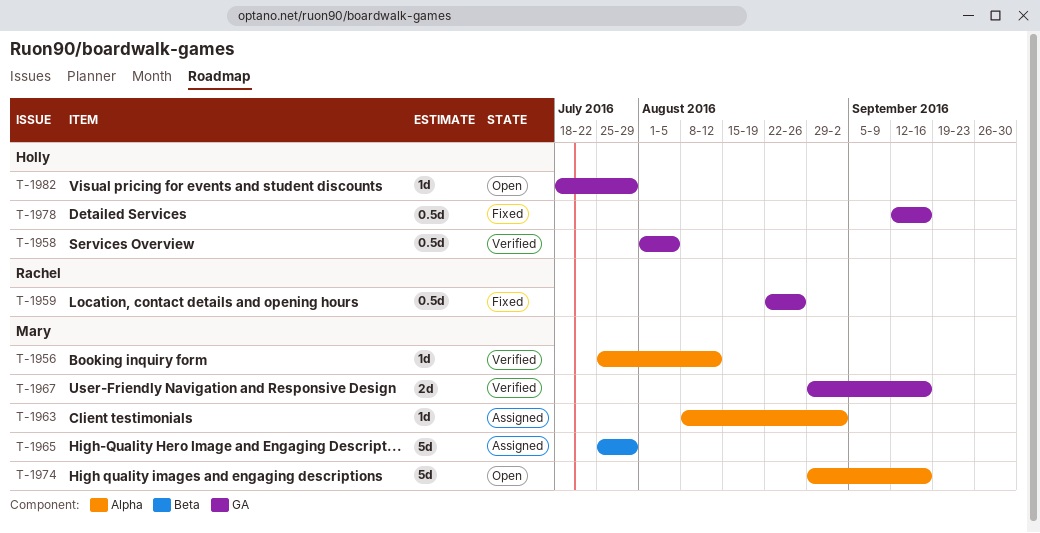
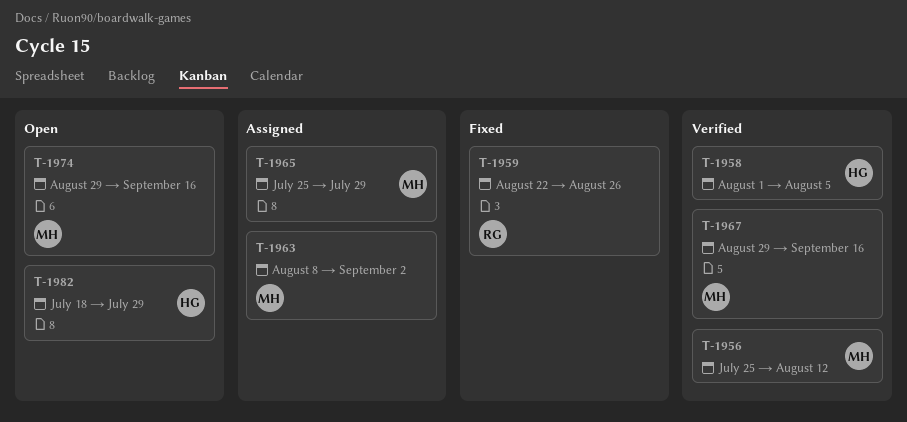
T-1978: present -> none

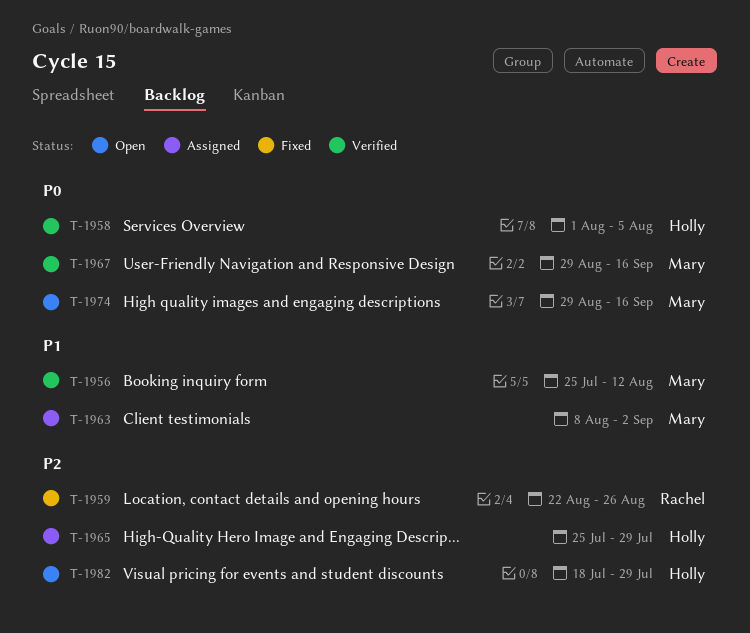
T-1965, owner: Mary -> Holly

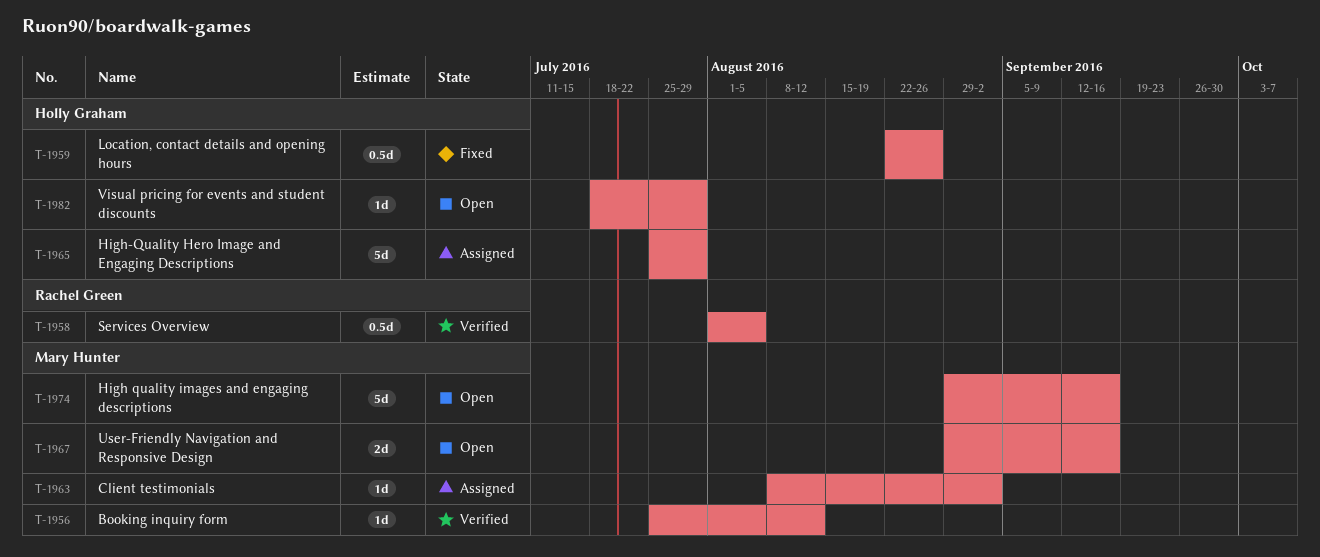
T-1958, owner: Holly Graham -> Rachel Green
T-1959, owner: Rachel Green -> Holly Graham
T-1967, status: Verified -> Open

